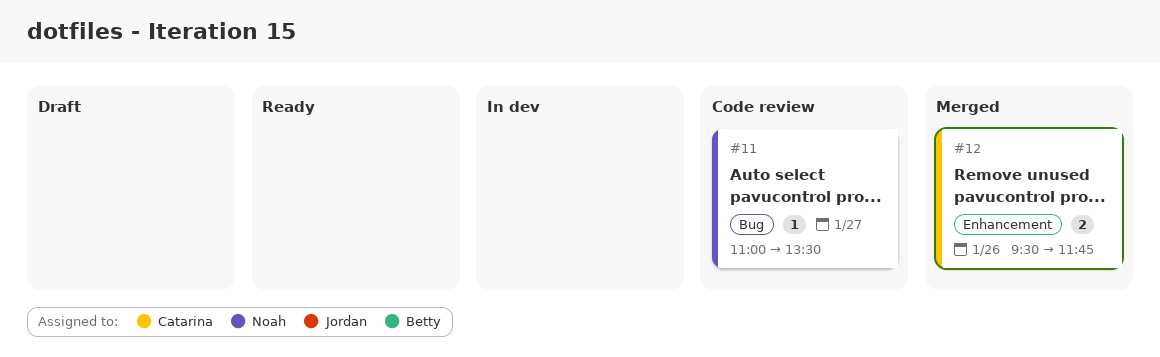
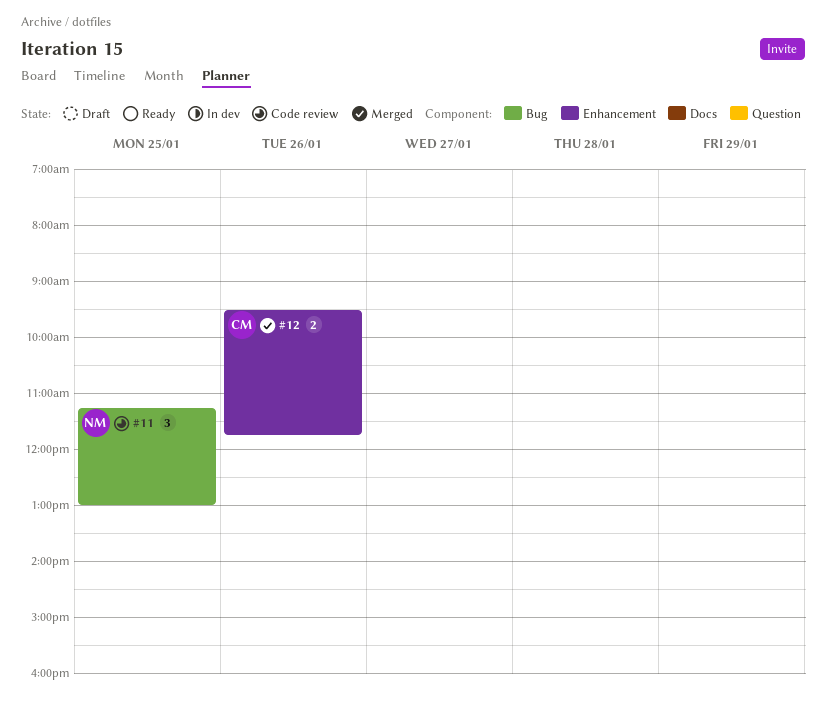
#11, estimate: 1 -> 3
#11, day: Jan 27 -> Jan 25
#11, begins: 11:00 -> 11:15
#11, ends: 13:30 -> 13:00

